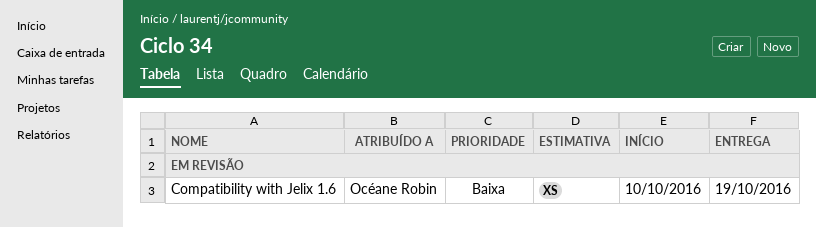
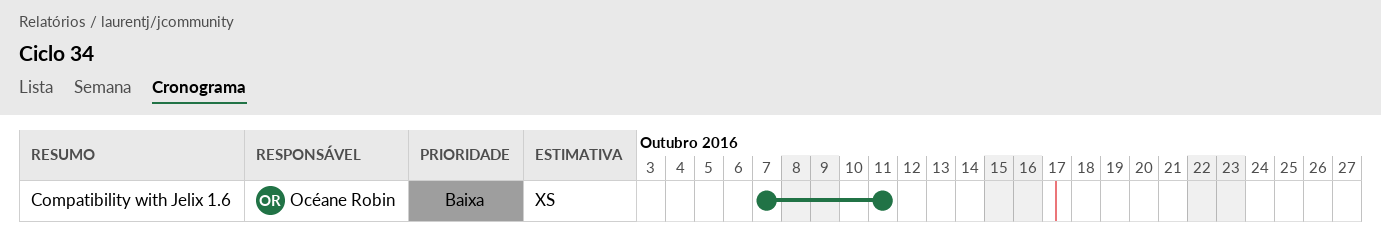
Compatibility with Jelix 1.6, start: Oct 10 -> Oct 7
Compatibility with Jelix 1.6, due: Oct 19 -> Oct 11

